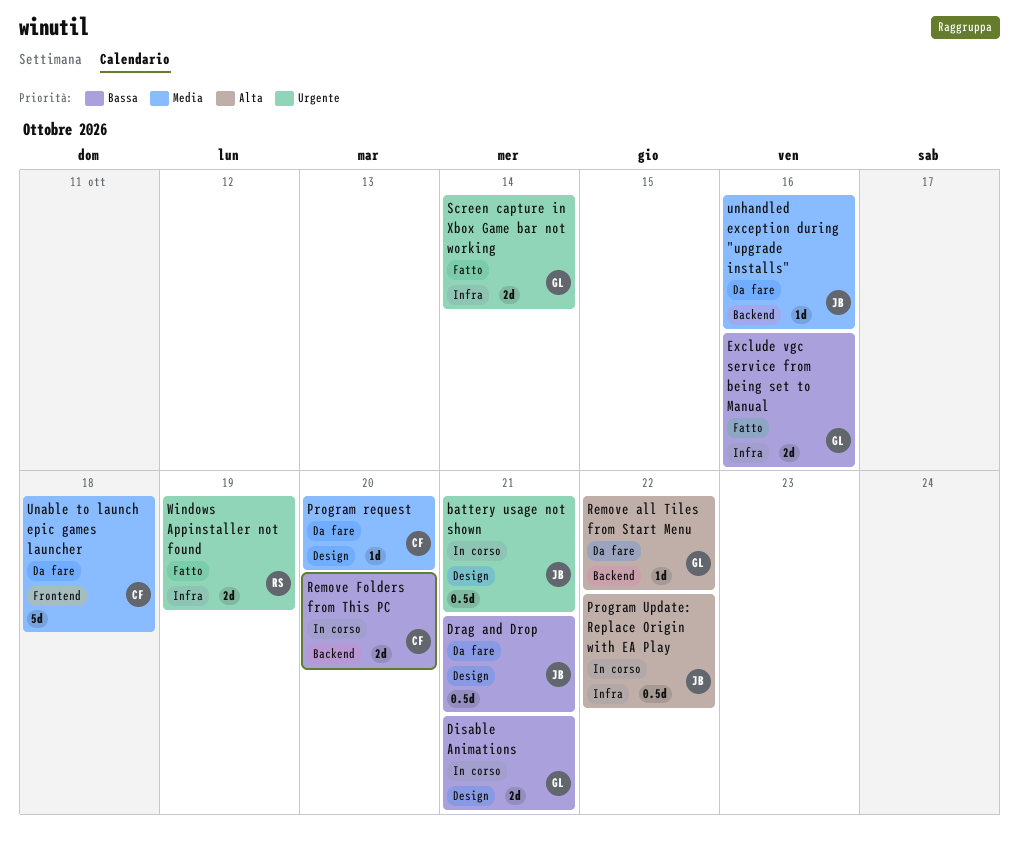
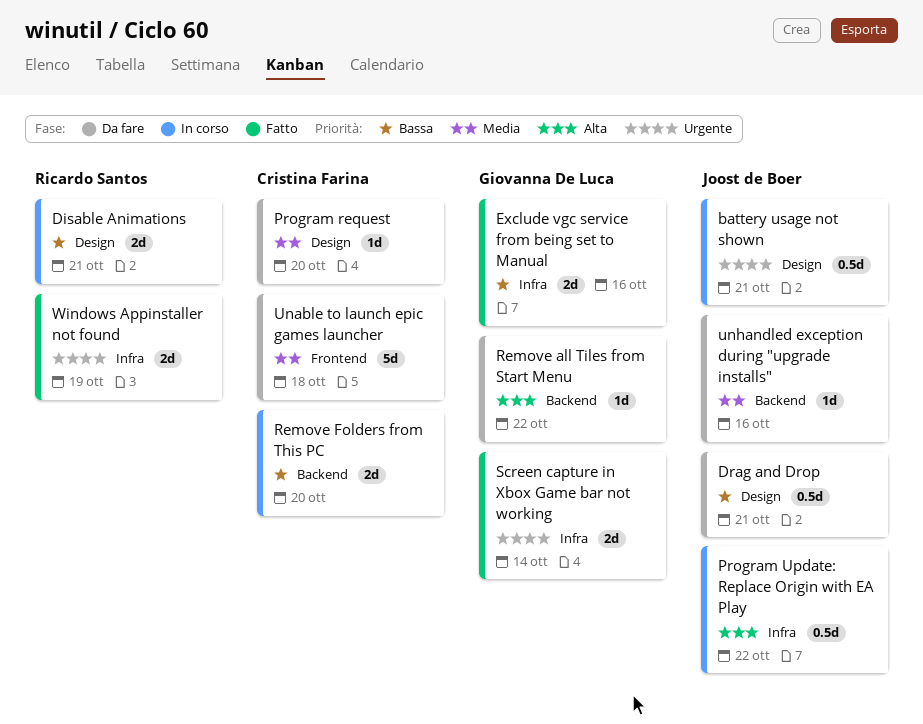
Disable Animations, owner: Giovanna De Luca -> Ricardo Santos

